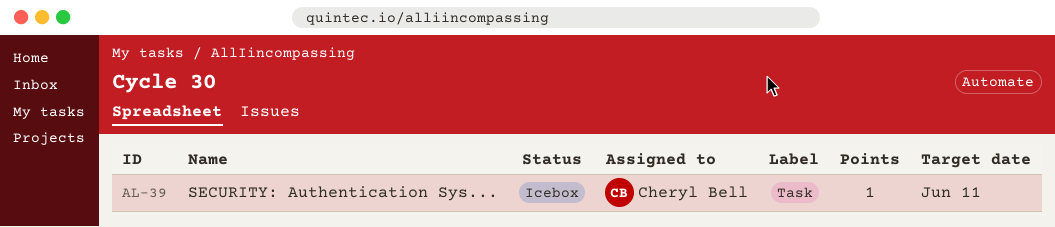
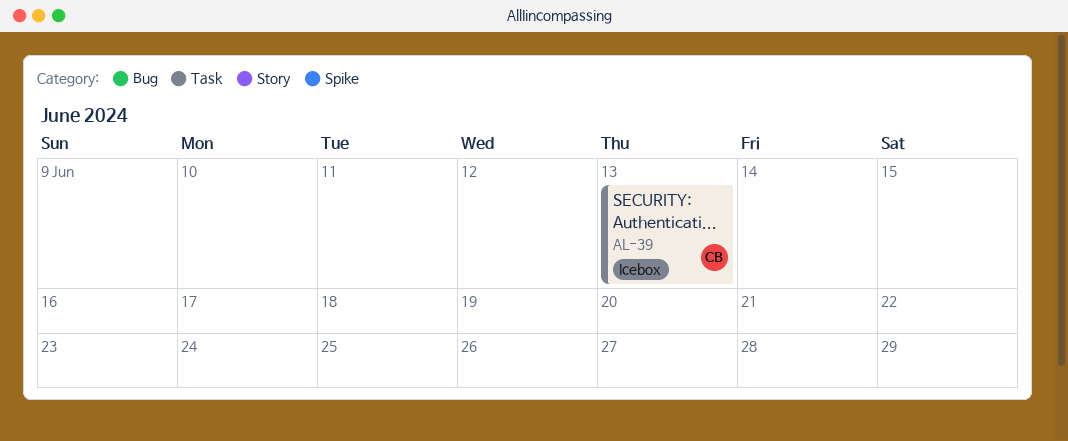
AL-39, due: Jun 11 -> Jun 13

